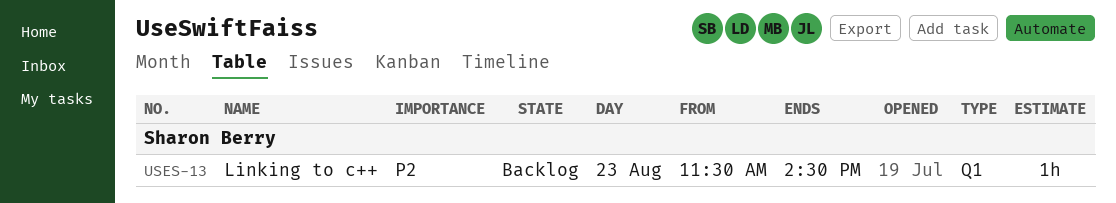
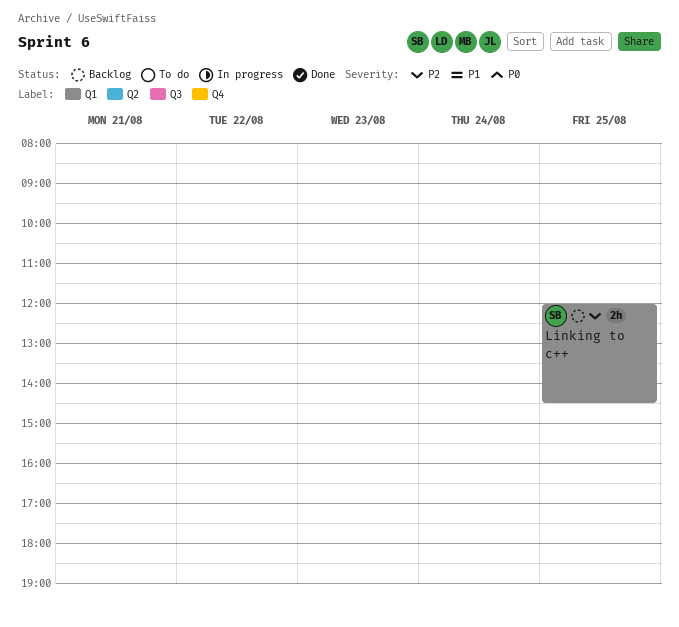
Linking to c++, estimate: 1h -> 2h
Linking to c++, day: Aug 23 -> Aug 25
Linking to c++, begins: 11:30 -> 12:00

